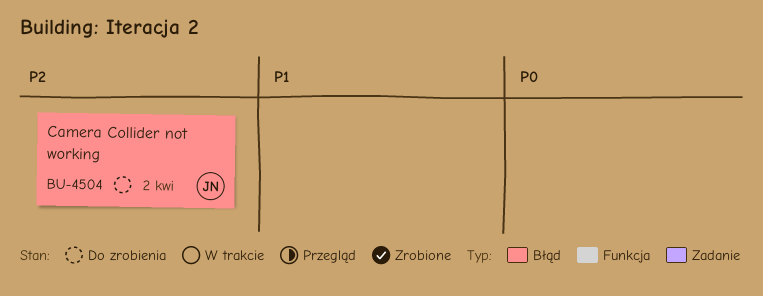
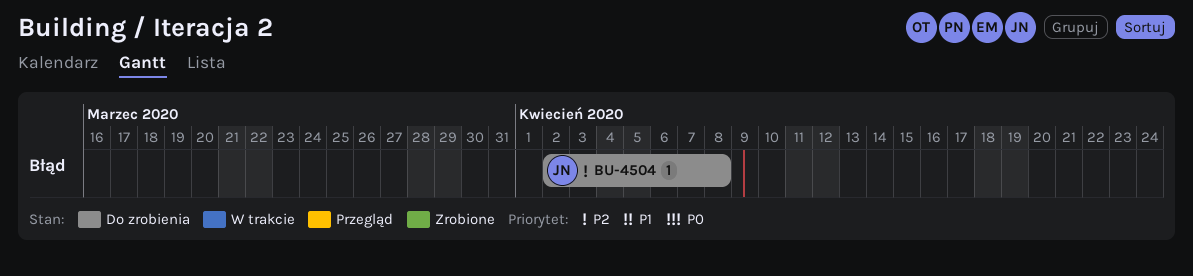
BU-4504, due: Apr 2 -> Apr 8

